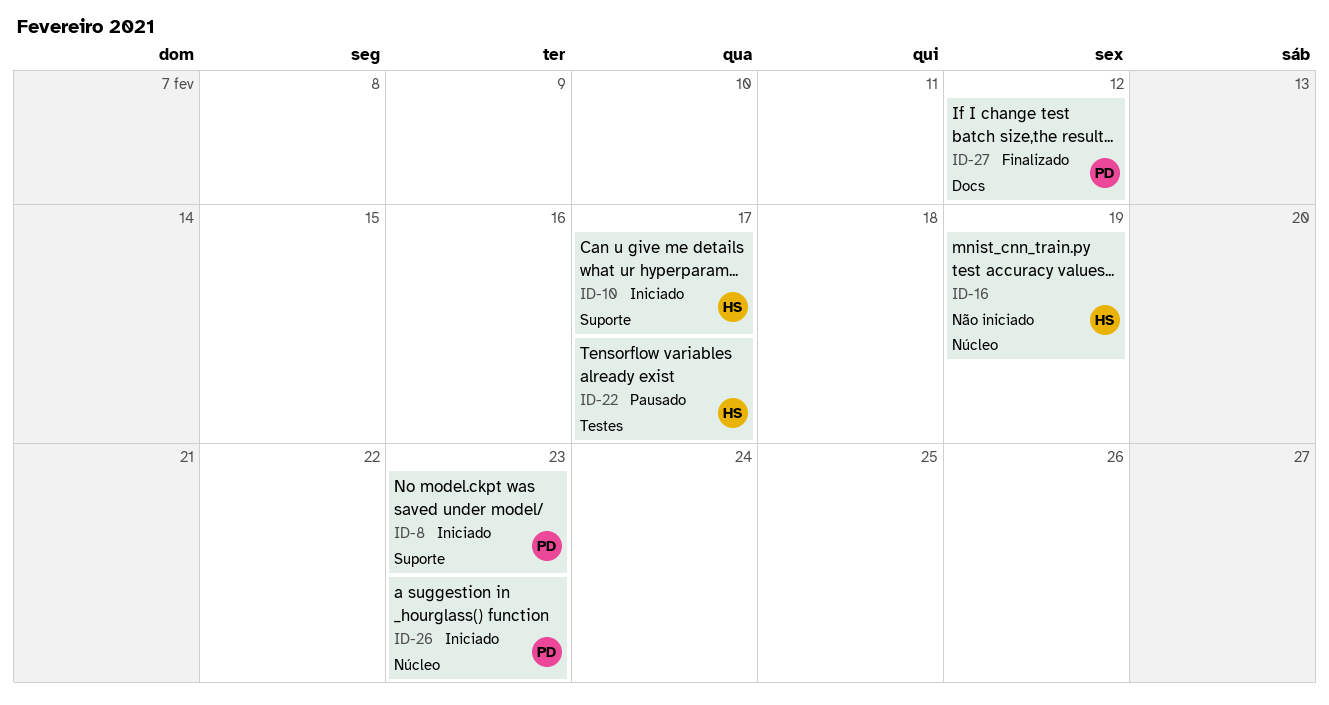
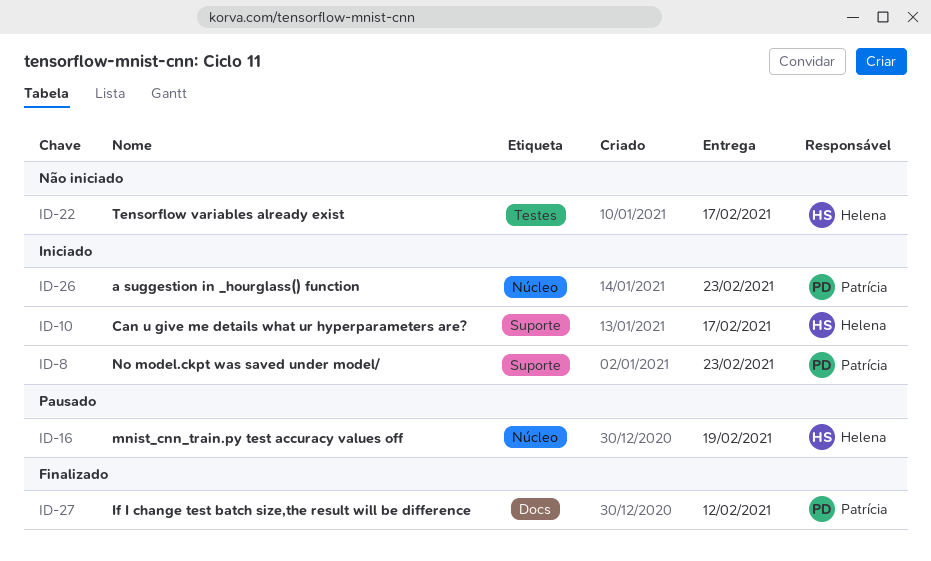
ID-16, status: Não iniciado -> Pausado
ID-22, status: Pausado -> Não iniciado

